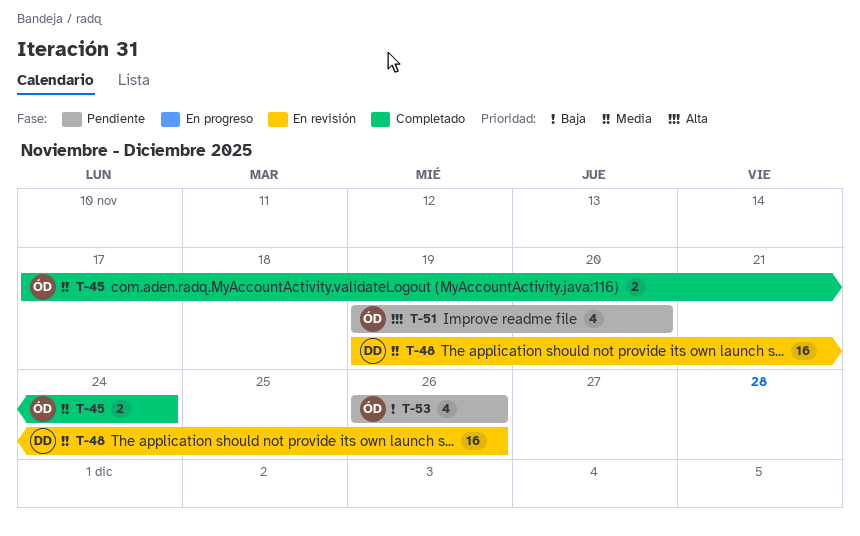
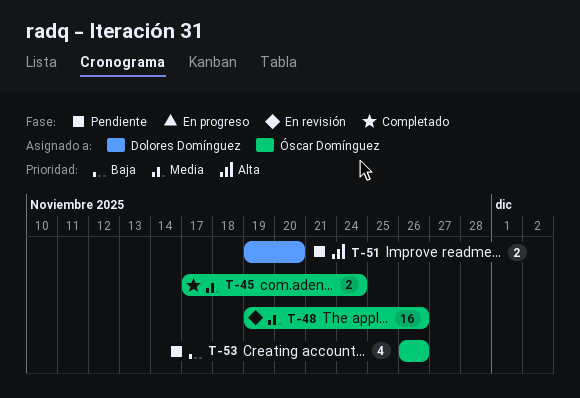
T-48, owner: Dolores Domínguez -> Óscar Domínguez
T-51, owner: Óscar Domínguez -> Dolores Domínguez
T-51, estimate: 4 -> 2

